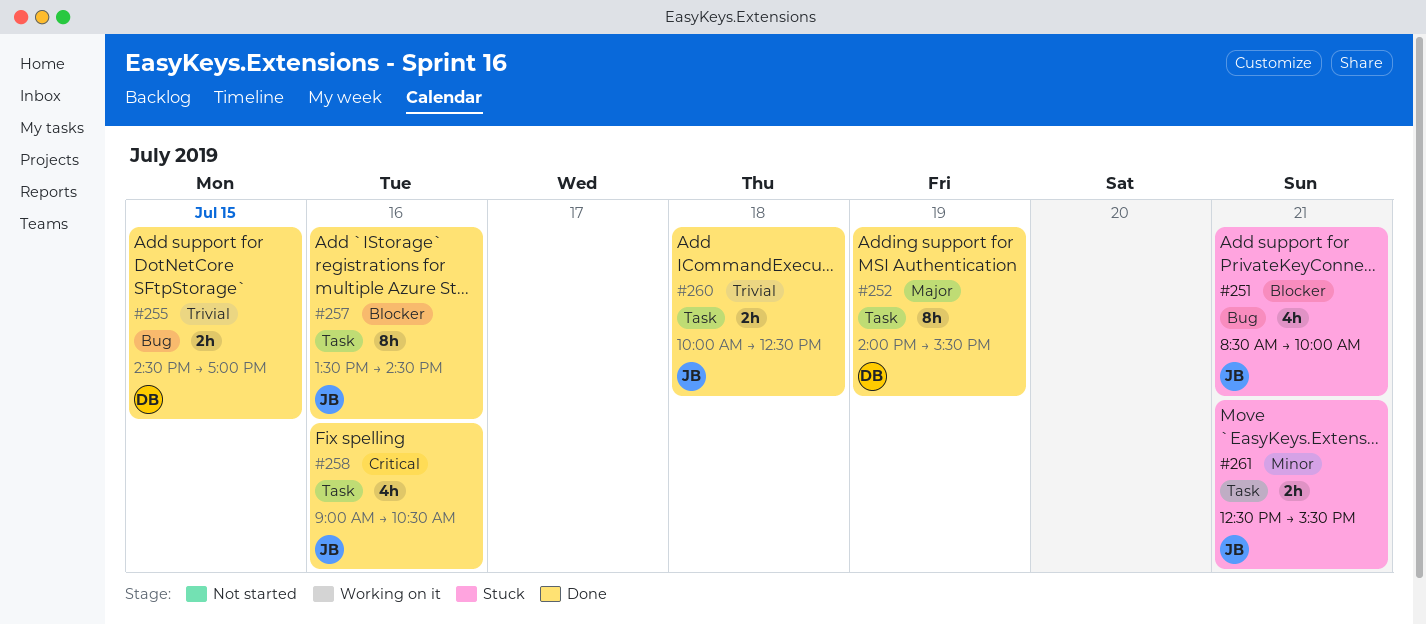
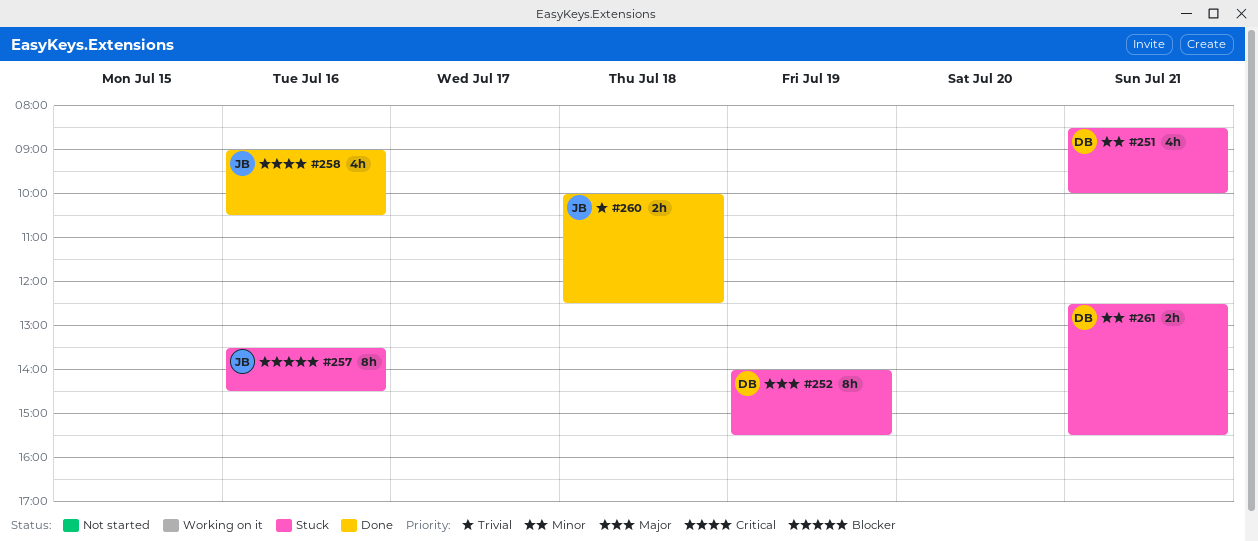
#251, owner: JB -> DB
#251, priority: Blocker -> Minor
#252, status: Done -> Stuck
#255: present -> none
#257, status: Done -> Stuck
#261, owner: JB -> DB

